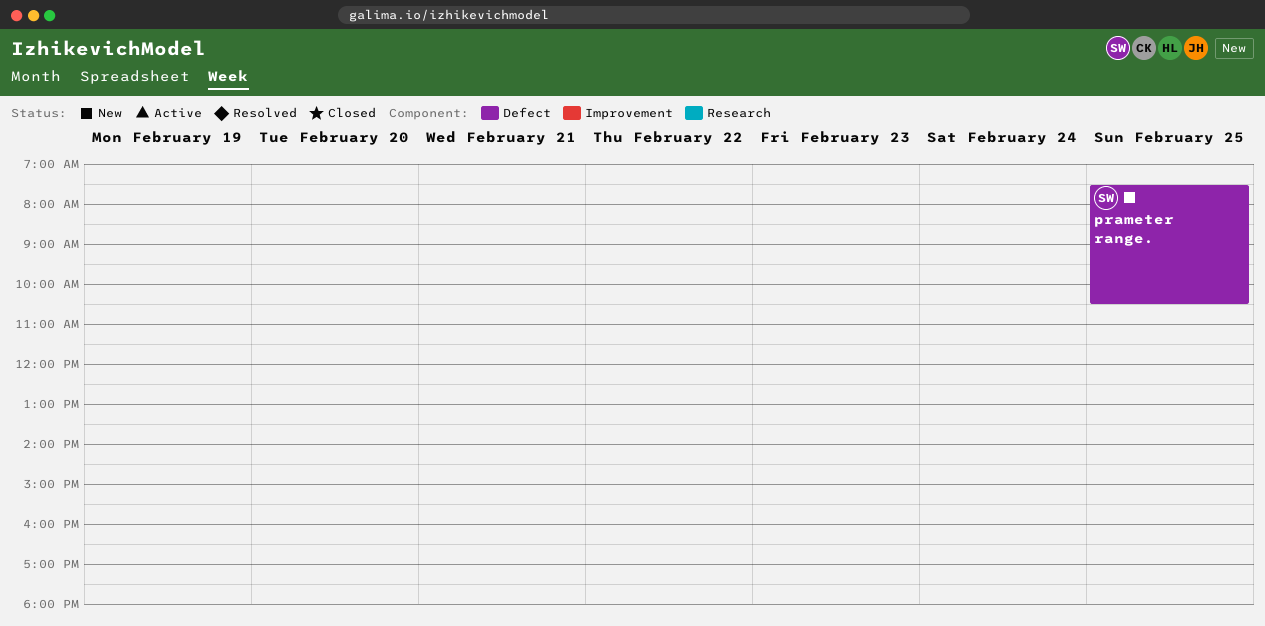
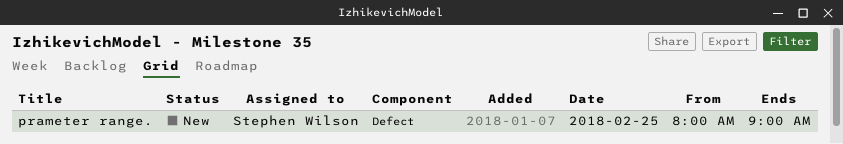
prameter range., begins: 07:30 -> 08:00
prameter range., ends: 10:30 -> 09:00

